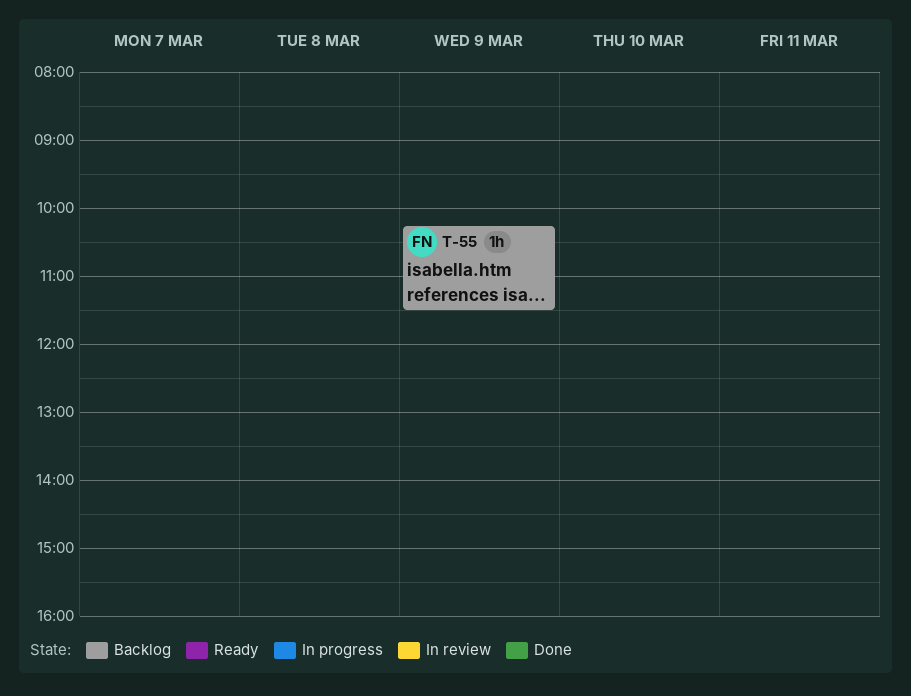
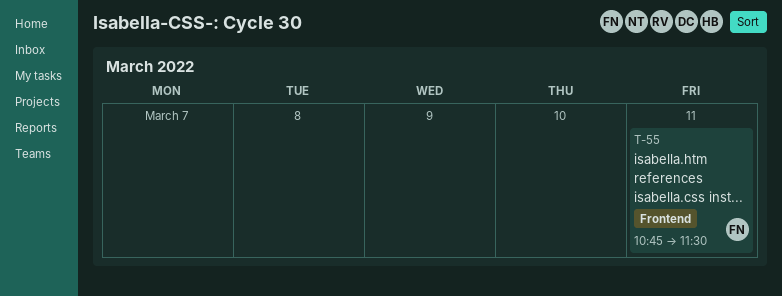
T-55, day: Mar 9 -> Mar 11
T-55, begins: 10:15 -> 10:45

